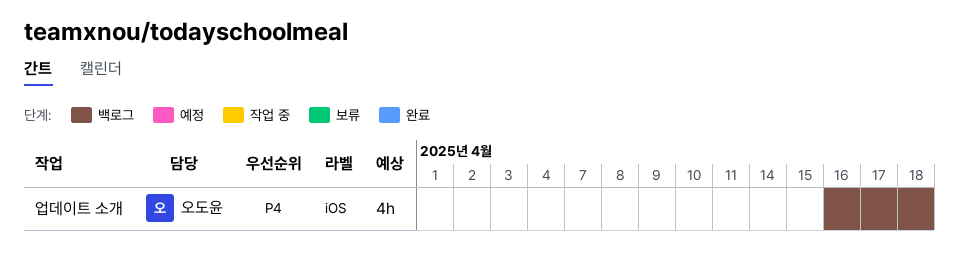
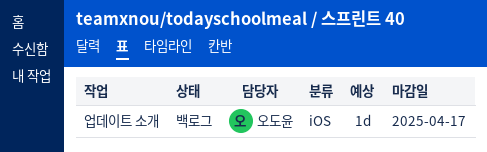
업데이트 소개, estimate: 4h -> 1d
업데이트 소개, due: Apr 18 -> Apr 17

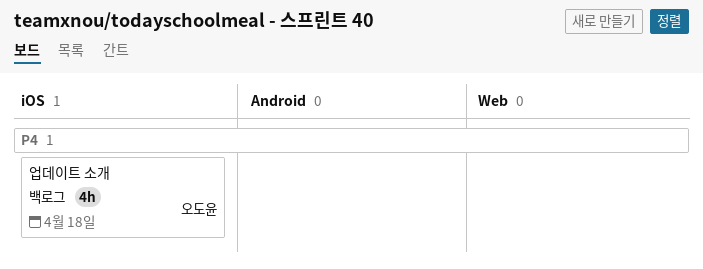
업데이트 소개, estimate: 1d -> 4h
업데이트 소개, due: Apr 17 -> Apr 18

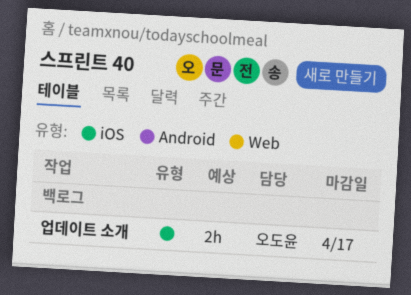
업데이트 소개, estimate: 4h -> 2h
업데이트 소개, due: Apr 18 -> Apr 17

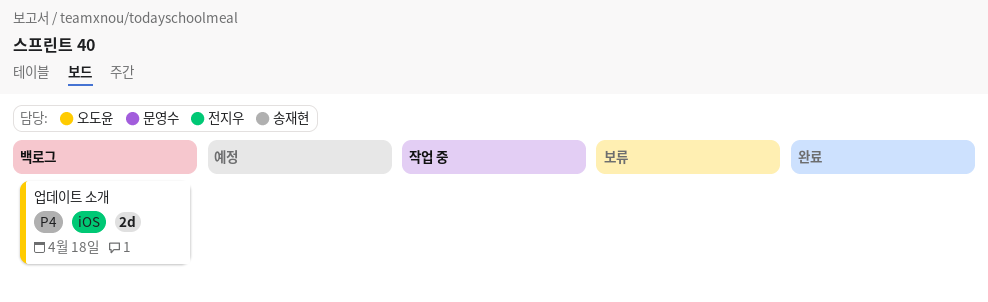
업데이트 소개, estimate: 2h -> 2d
업데이트 소개, due: Apr 17 -> Apr 18

